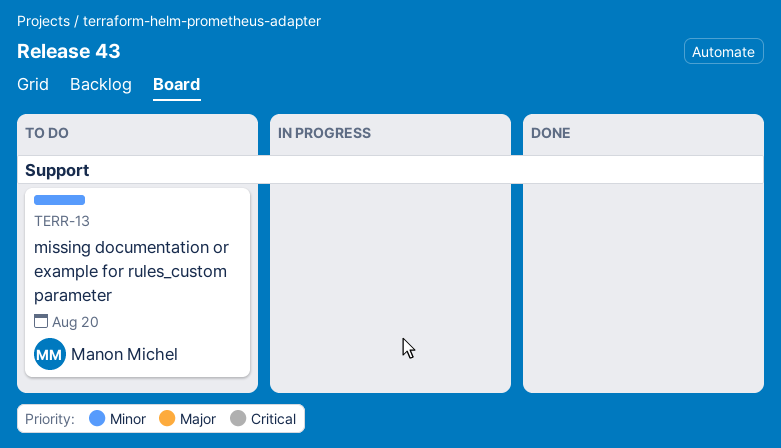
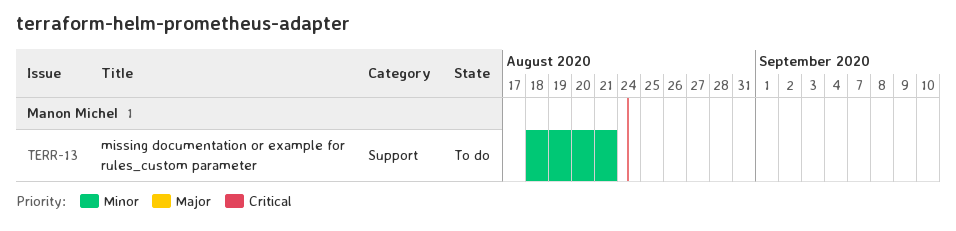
TERR-13, due: Aug 20 -> Aug 21

